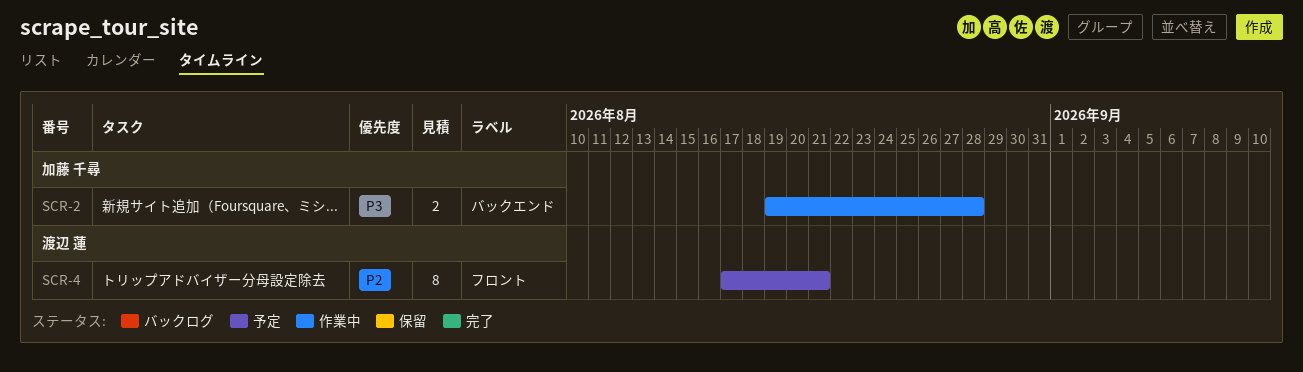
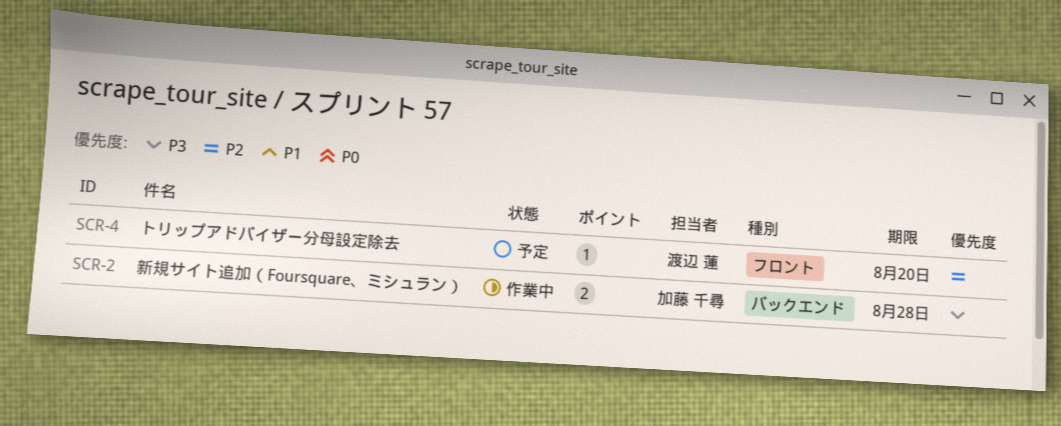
SCR-4, estimate: 8 -> 1
SCR-4, due: Aug 21 -> Aug 20

